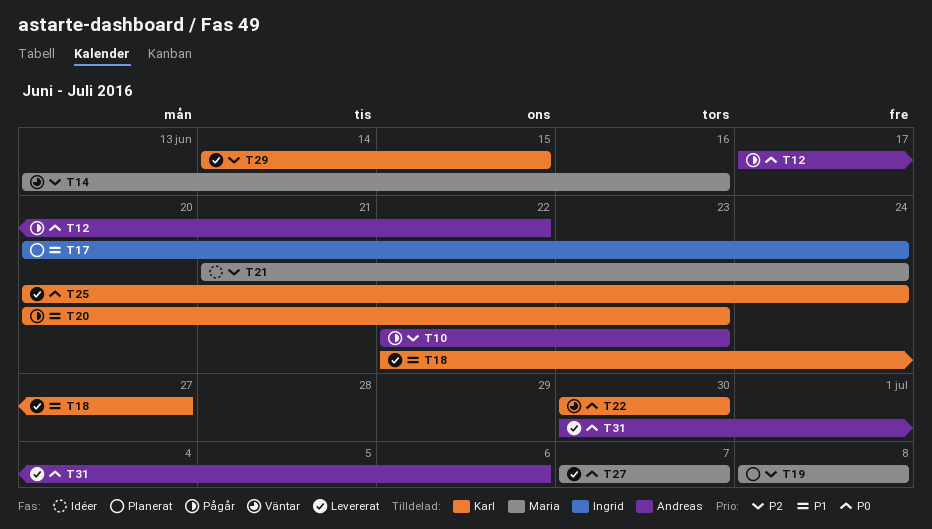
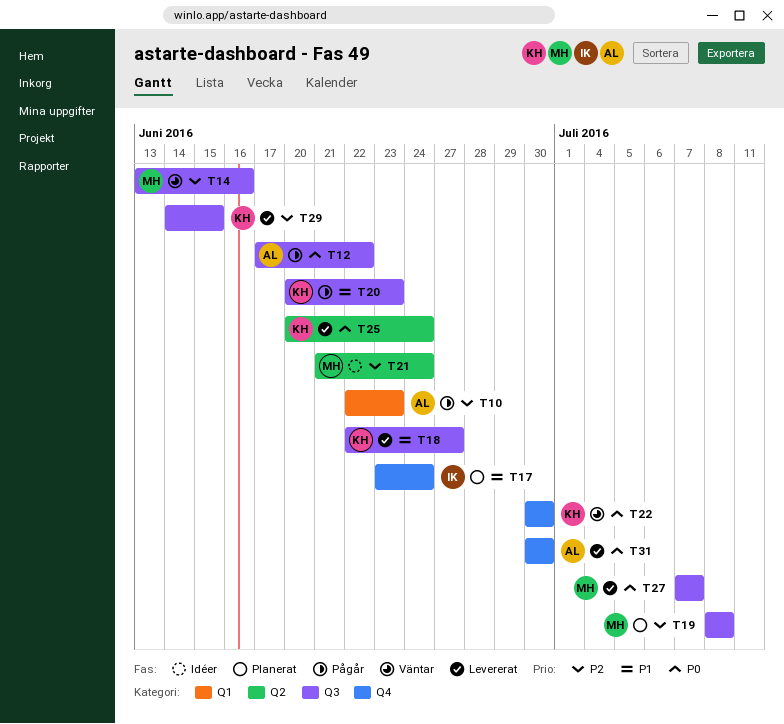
T17, start: Jun 20 -> Jun 23
T31, due: Jul 6 -> Jun 30

